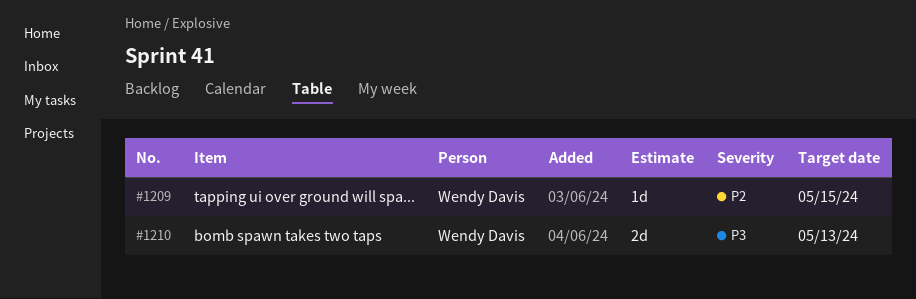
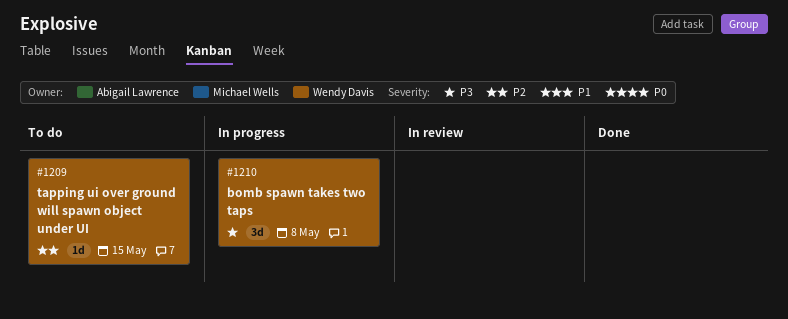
#1210, estimate: 2d -> 3d
#1210, due: May 13 -> May 8

